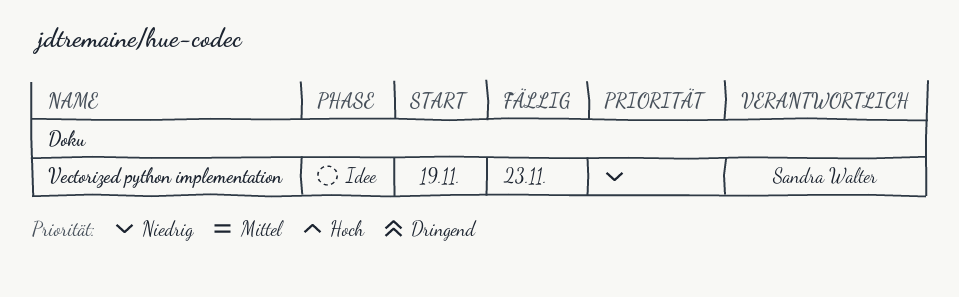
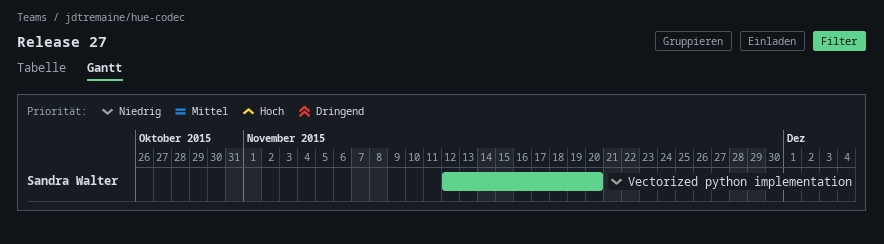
Vectorized python implementation, start: Nov 19 -> Nov 12
Vectorized python implementation, due: Nov 23 -> Nov 20

